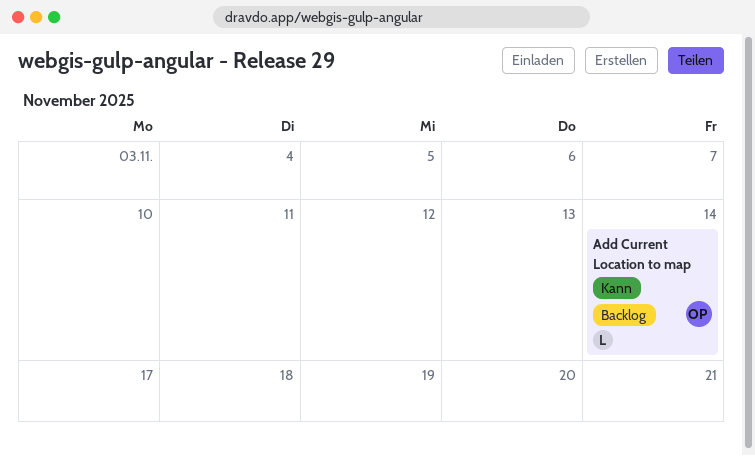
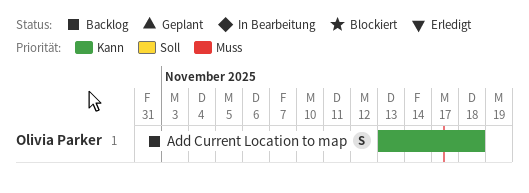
Add Current Location to map, estimate: L -> S
Add Current Location to map, due: Nov 14 -> Nov 18

